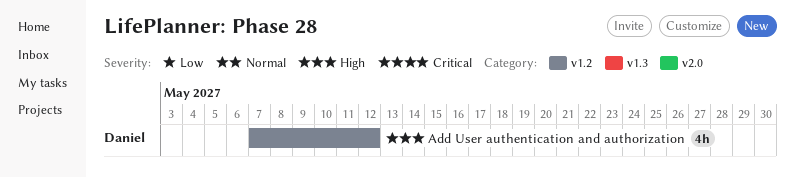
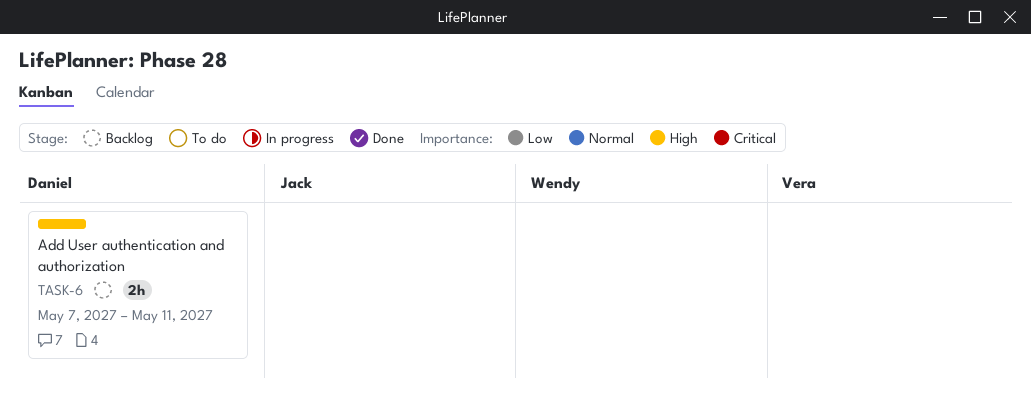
Add User authentication and authorization, estimate: 4h -> 2h
Add User authentication and authorization, due: May 12 -> May 11

